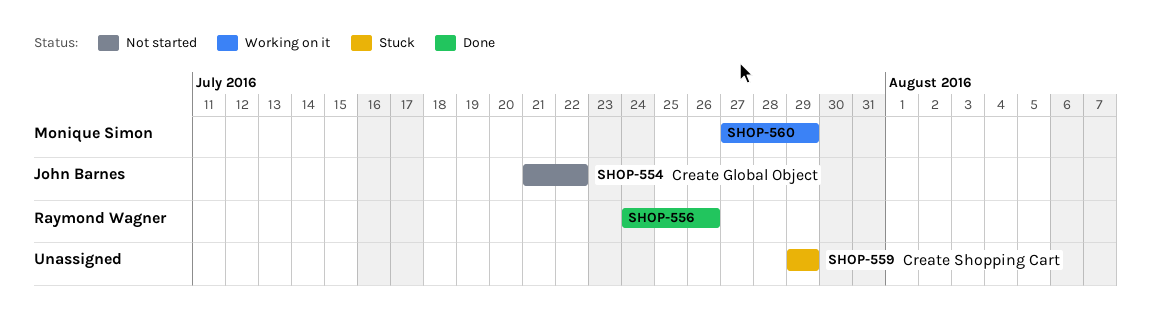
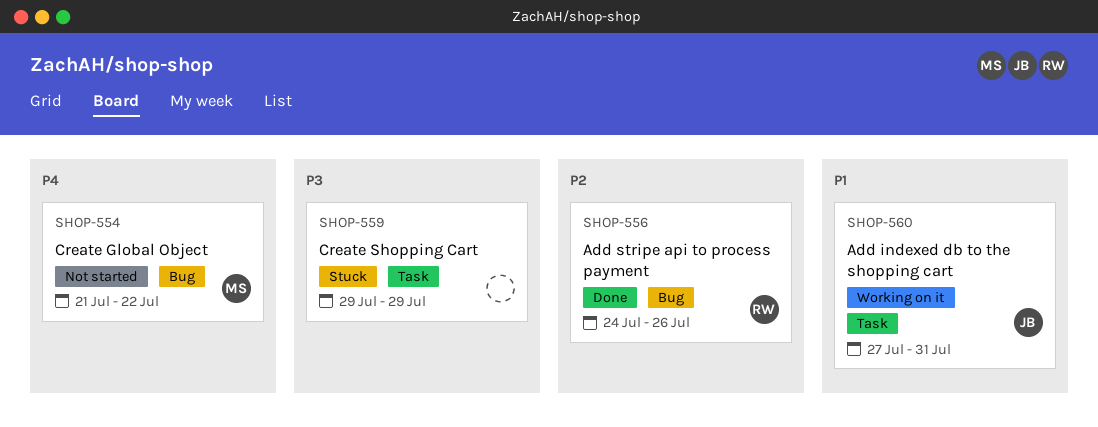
SHOP-554, owner: John Barnes -> Monique Simon
SHOP-560, owner: Monique Simon -> John Barnes
SHOP-560, due: Jul 29 -> Jul 31

